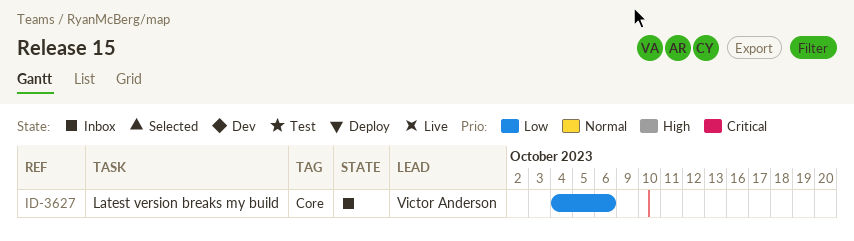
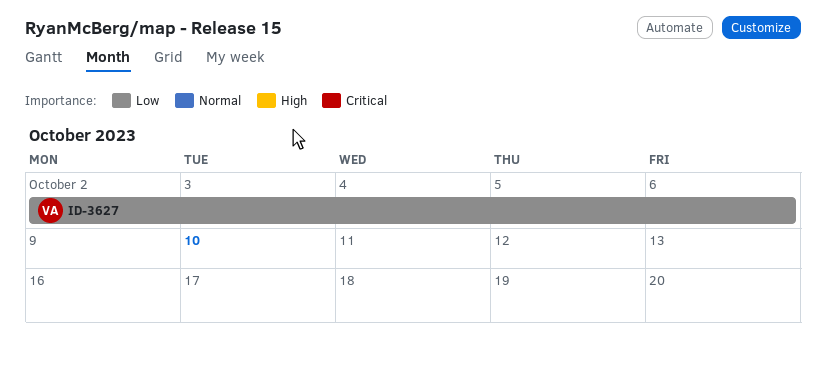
ID-3627, start: Oct 4 -> Oct 2

